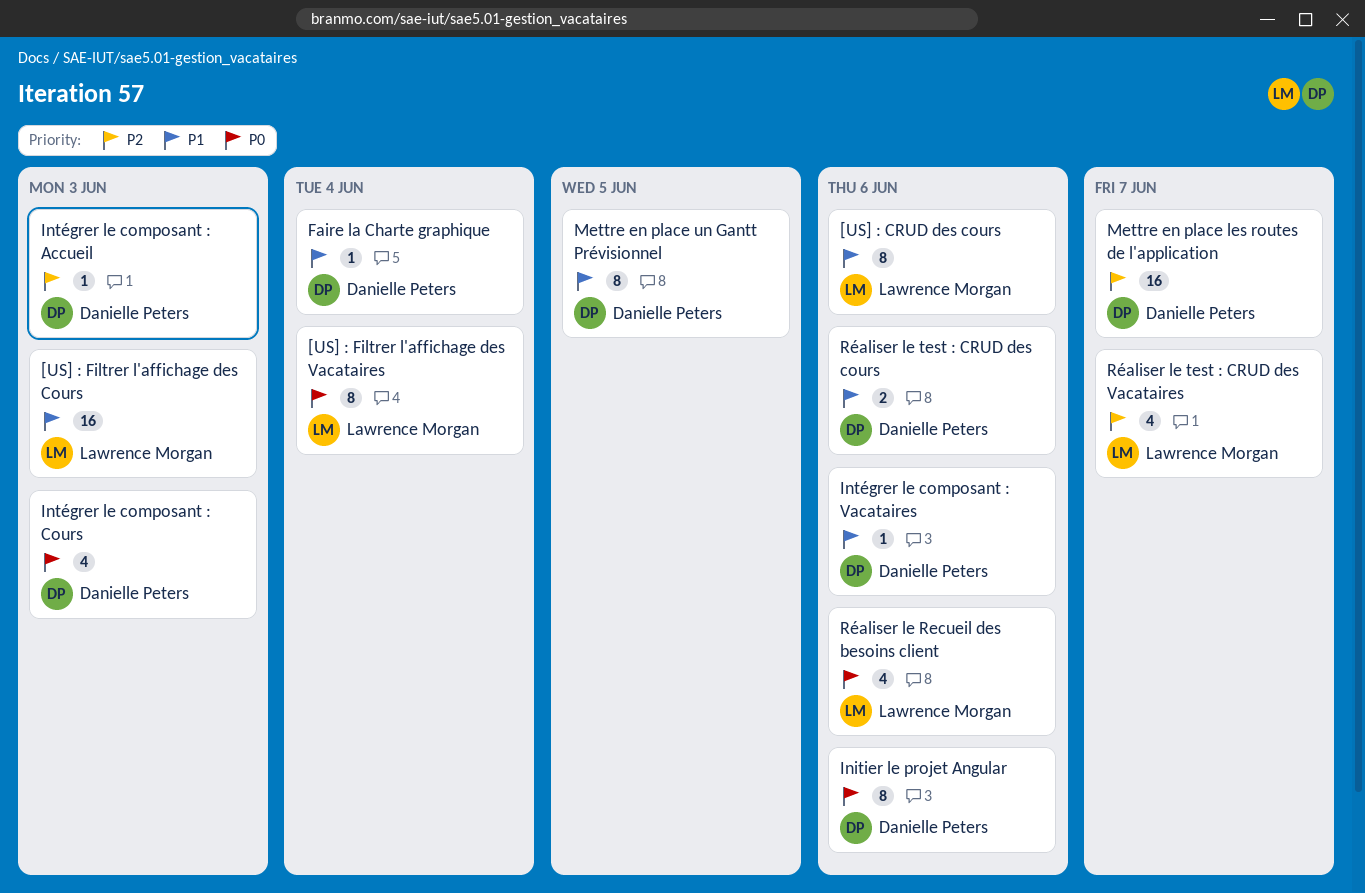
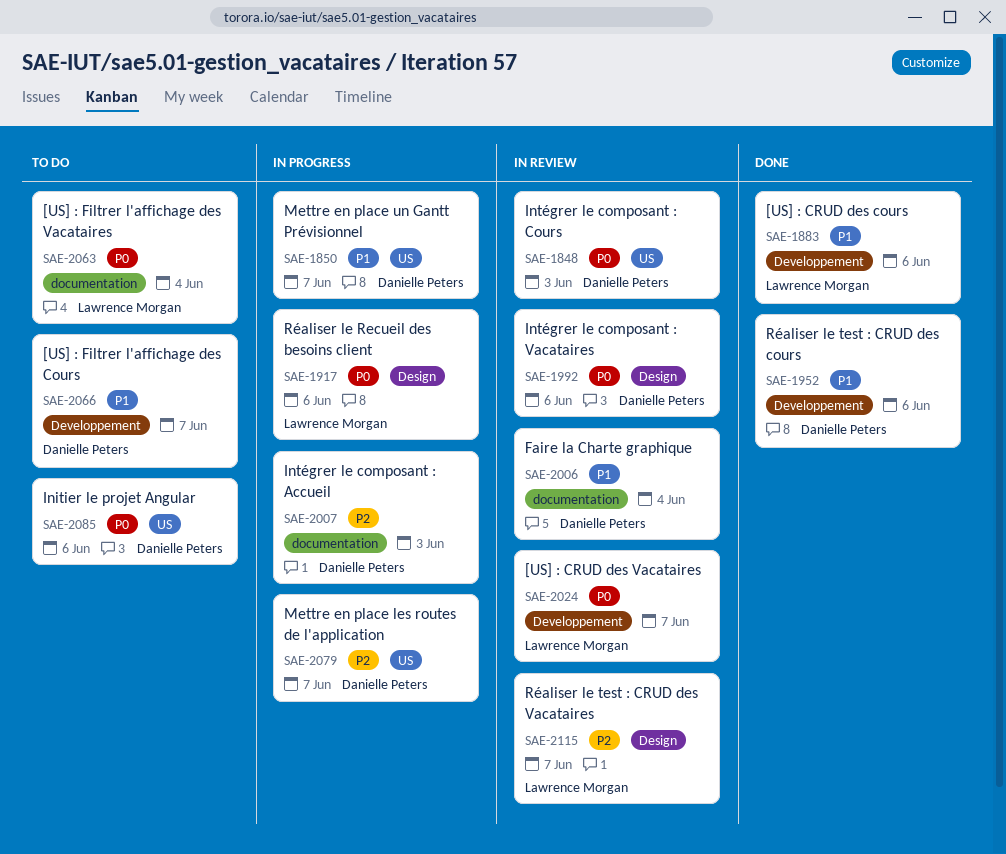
[US] : CRUD des Vacataires: none -> present
[US] : Filtrer l'affichage des Cours, owner: Lawrence Morgan -> Danielle Peters
[US] : Filtrer l'affichage des Cours, due: Jun 3 -> Jun 7
Intégrer le composant : Vacataires, priority: P1 -> P0
Mettre en place un Gantt Prévisionnel, due: Jun 5 -> Jun 7

